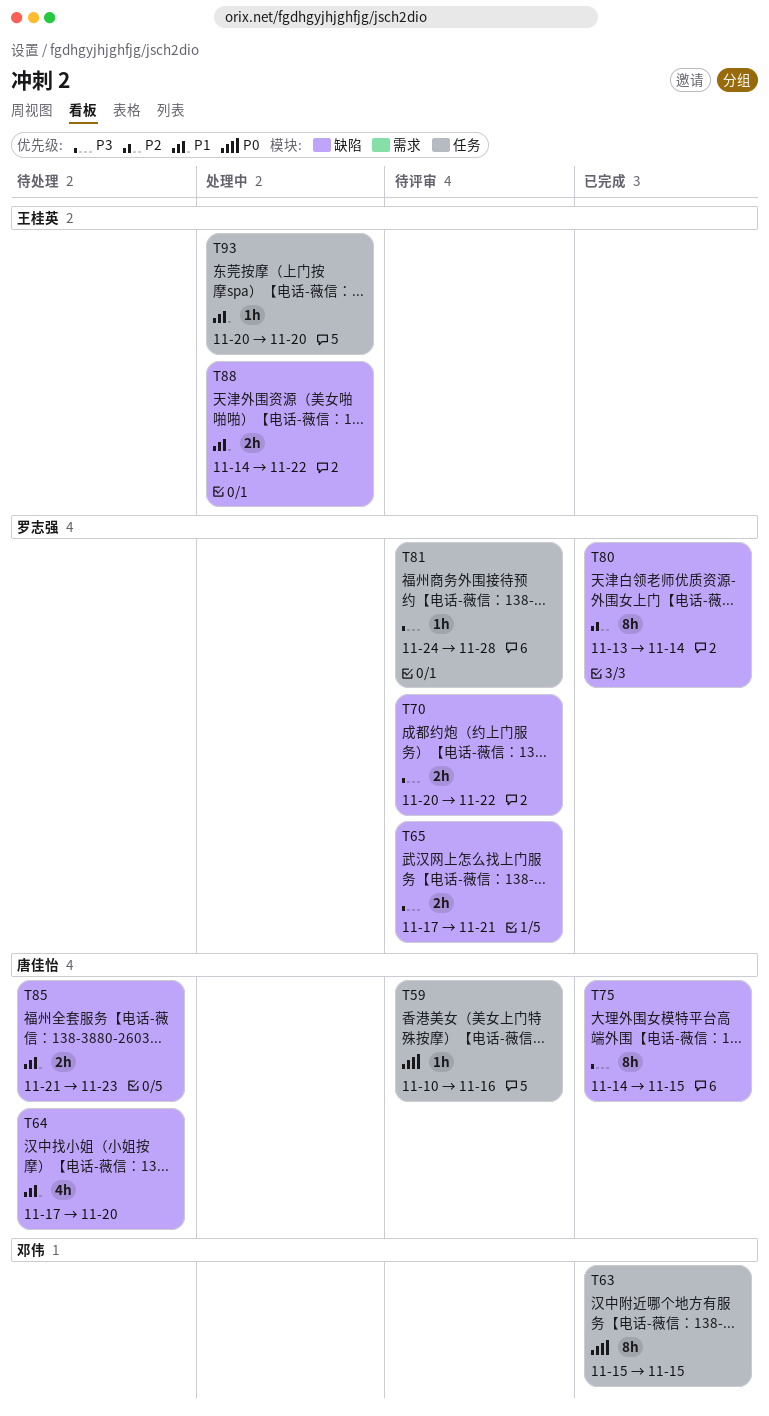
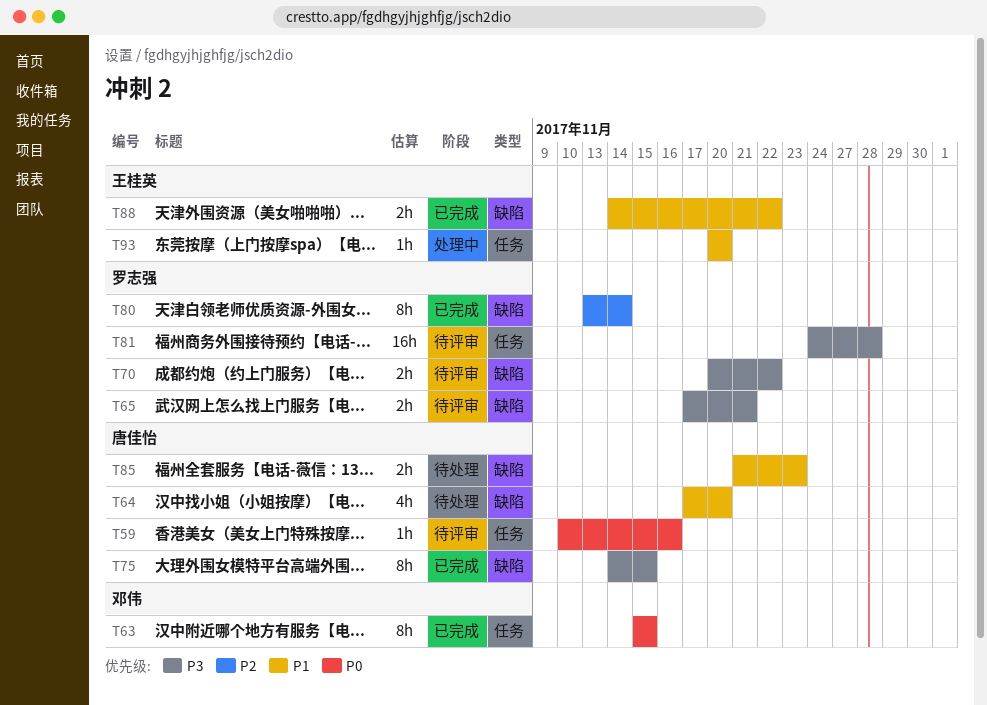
T81, estimate: 1h -> 16h
T88, status: 处理中 -> 已完成

